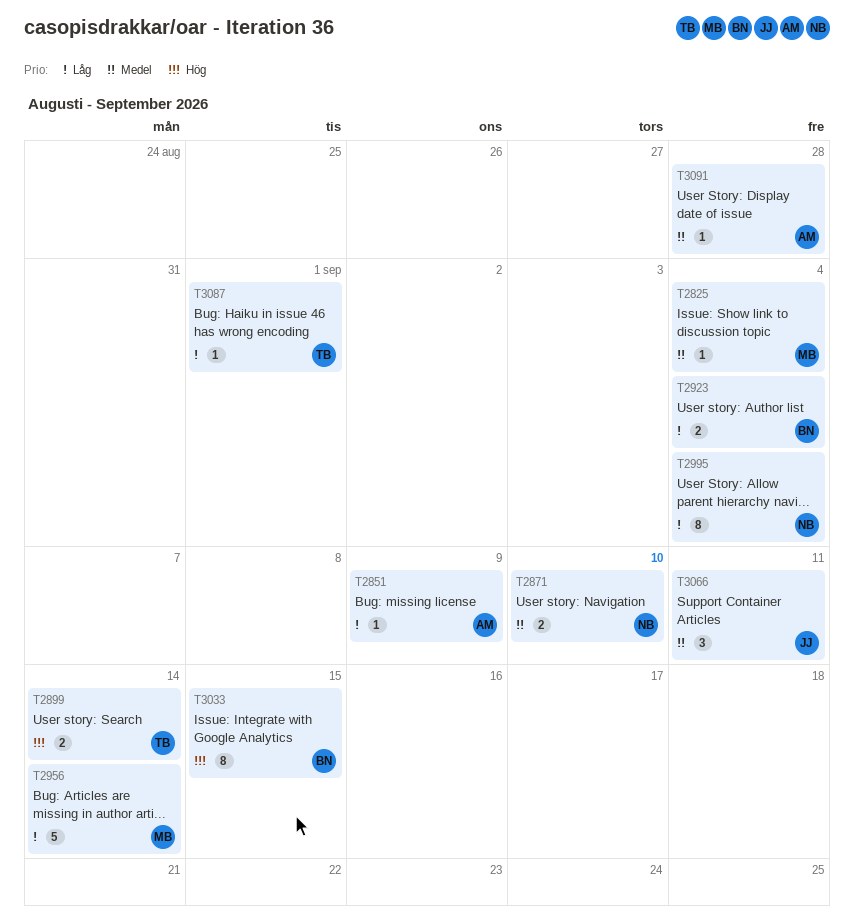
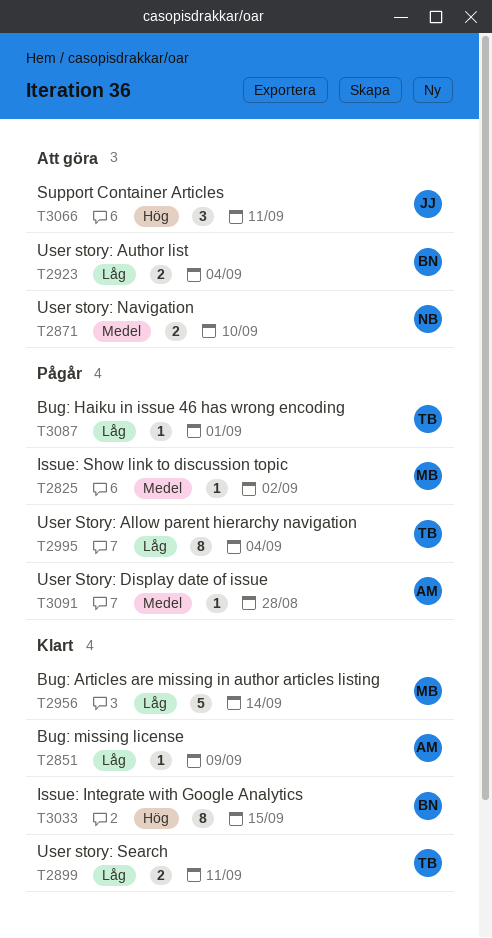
T2825, due: Sep 4 -> Sep 2
T2899, priority: Hög -> Låg
T2899, due: Sep 14 -> Sep 11
T2995, owner: NB -> TB
T3066, priority: Medel -> Hög

